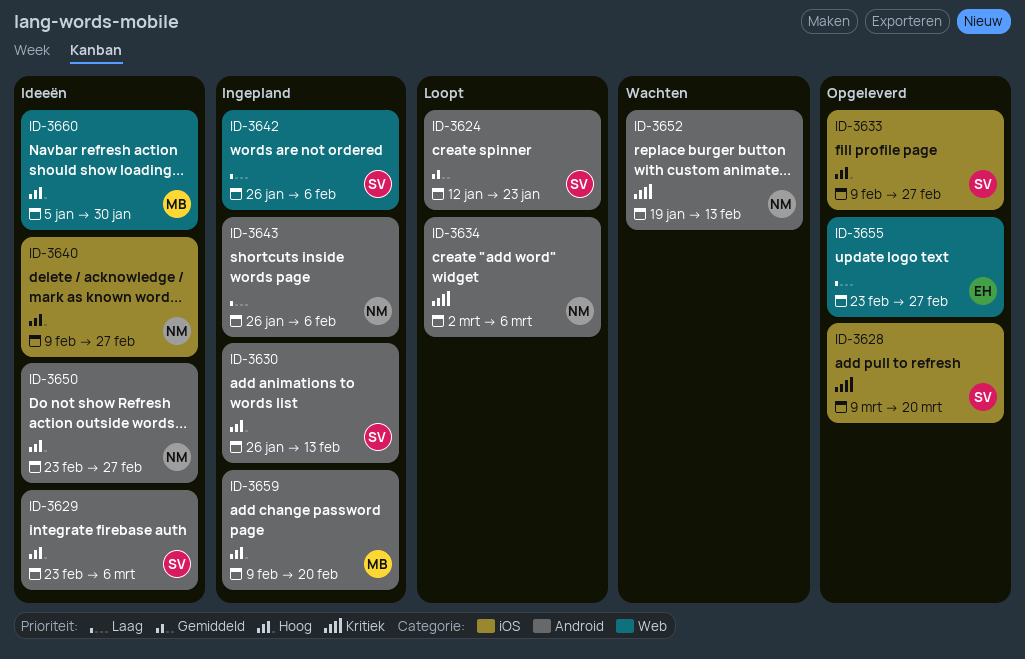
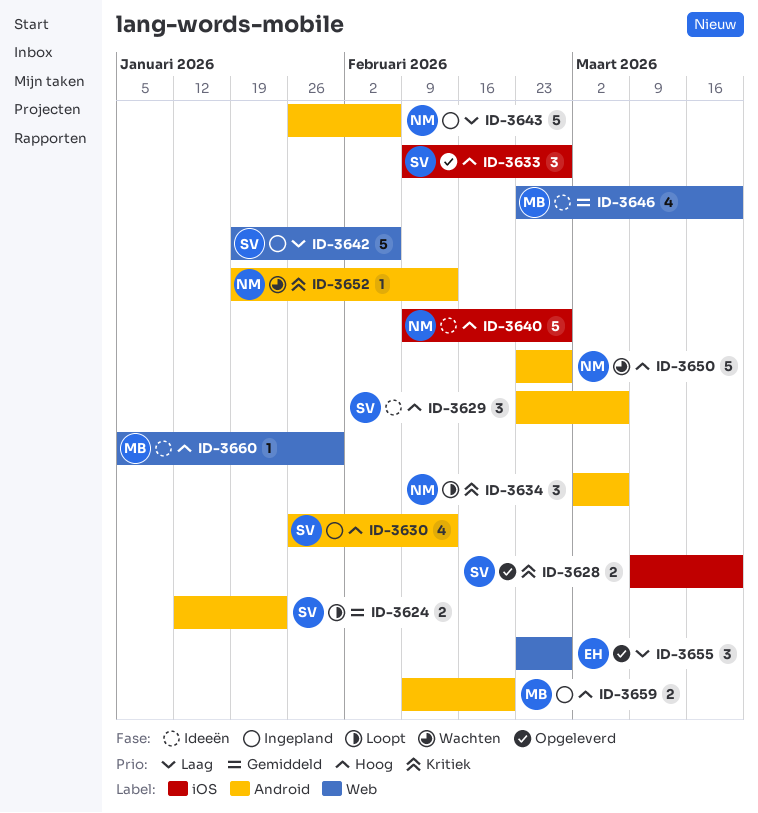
ID-3642, start: Jan 26 -> Jan 19
ID-3646: none -> present
ID-3650, status: Ideeën -> Wachten

